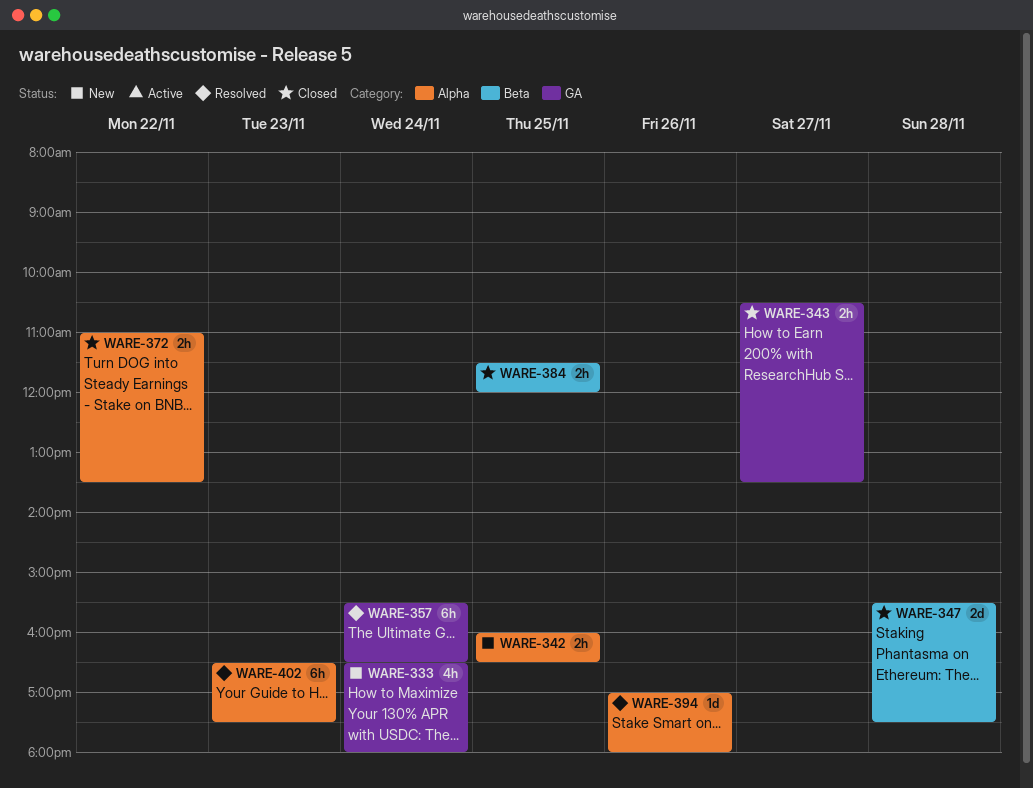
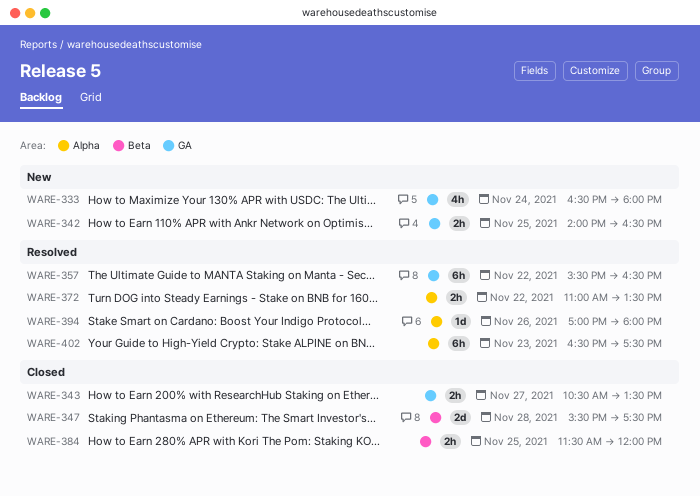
WARE-342, label: Alpha -> GA
WARE-342, begins: 16:00 -> 14:00
WARE-357, day: Nov 24 -> Nov 22
WARE-372, status: Closed -> Resolved

